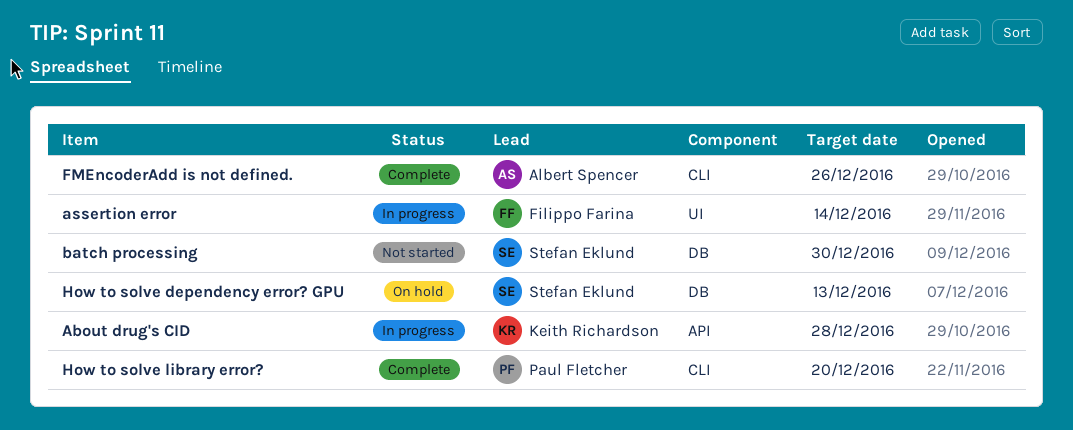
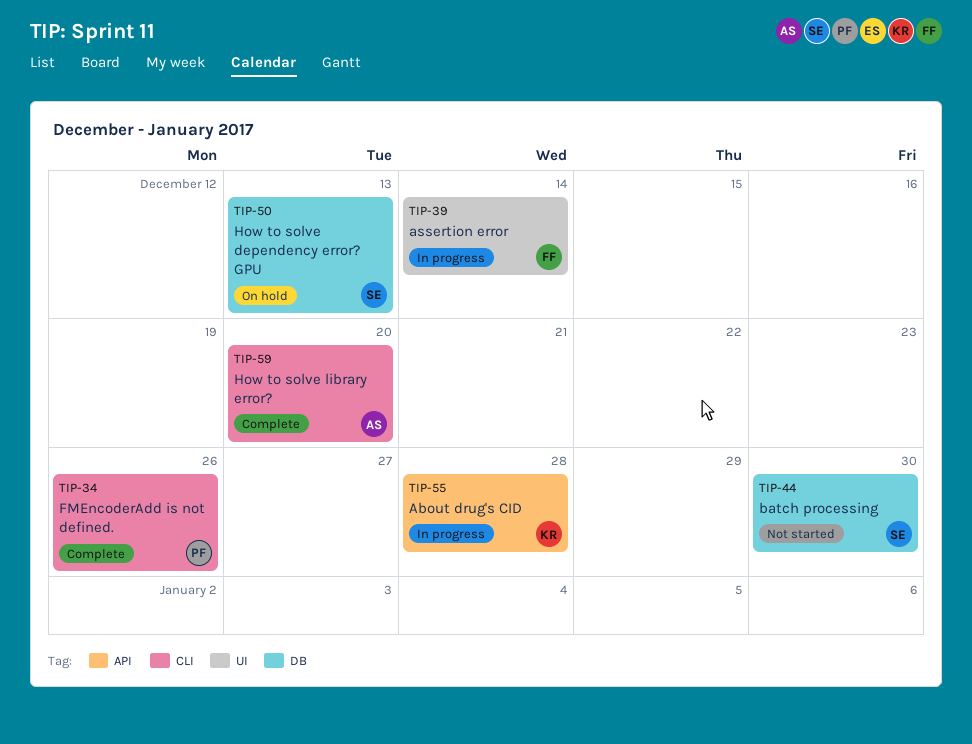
FMEncoderAdd is not defined., owner: Albert Spencer -> Paul Fletcher
How to solve library error?, owner: Paul Fletcher -> Albert Spencer

